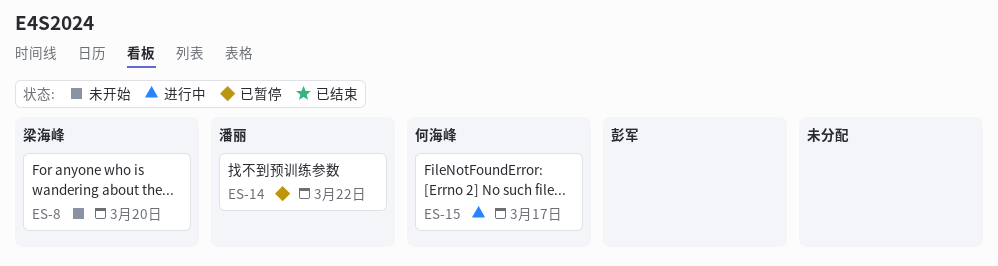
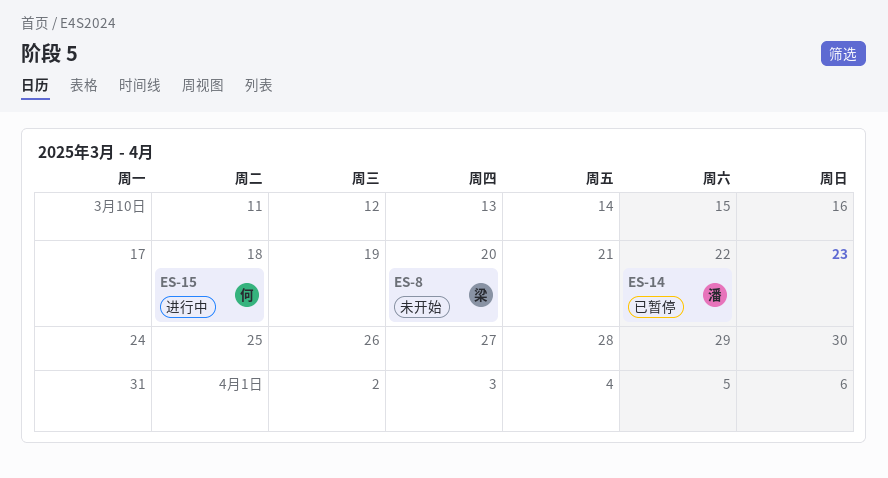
ES-15, due: Mar 17 -> Mar 18

